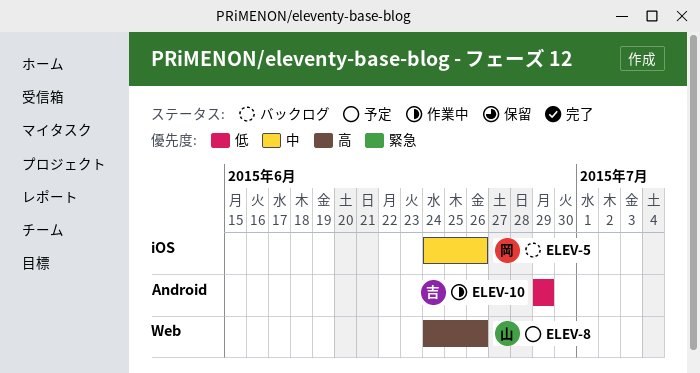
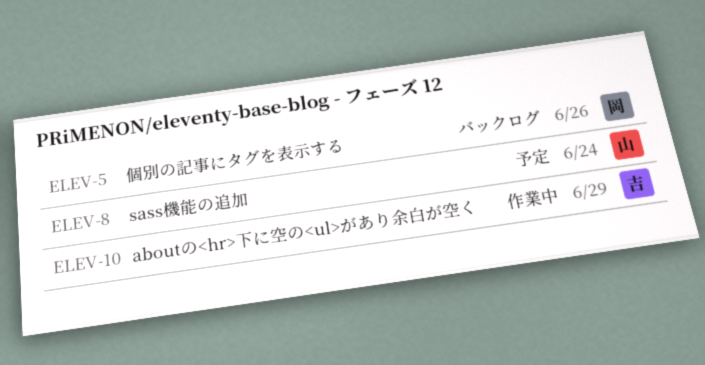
ELEV-8, due: Jun 26 -> Jun 24

